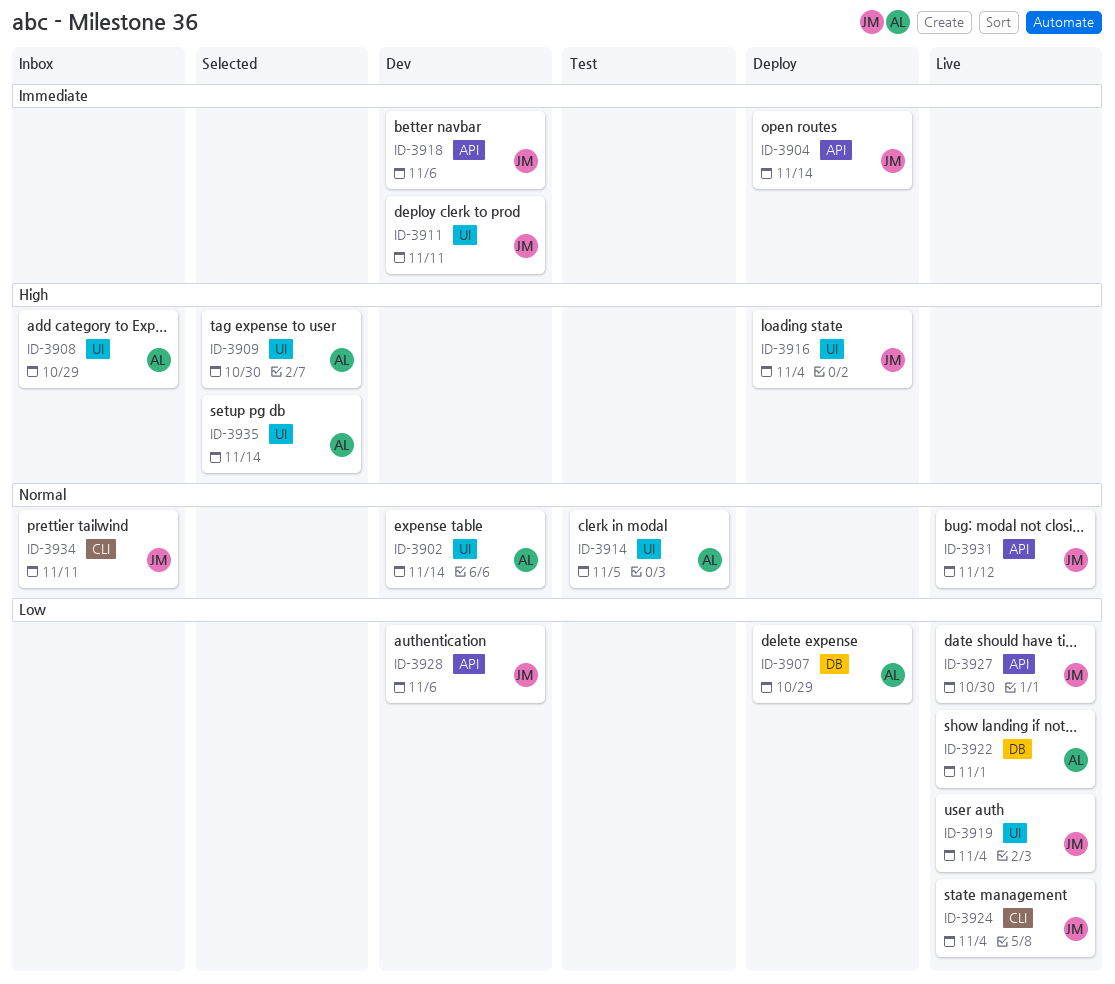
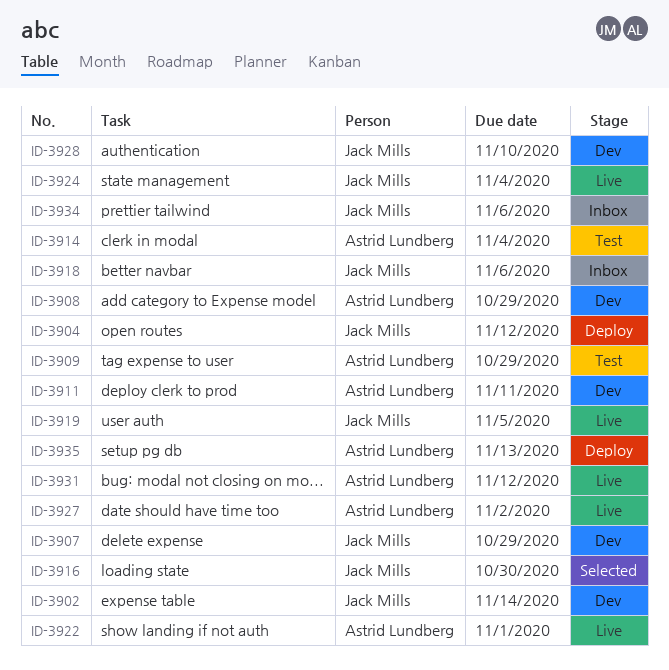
ID-3902, owner: Astrid Lundberg -> Jack Mills
ID-3904, due: Nov 14 -> Nov 12
ID-3907, status: Deploy -> Dev
ID-3907, owner: Astrid Lundberg -> Jack Mills
ID-3908, status: Inbox -> Dev
ID-3909, status: Selected -> Test
ID-3909, due: Oct 30 -> Oct 29
ID-3911, owner: Jack Mills -> Astrid Lundberg
ID-3914, due: Nov 5 -> Nov 4
ID-3916, status: Deploy -> Selected
ID-3916, due: Nov 4 -> Oct 30
ID-3918, status: Dev -> Inbox
ID-3919, due: Nov 4 -> Nov 5
ID-3927, owner: Jack Mills -> Astrid Lundberg
ID-3927, due: Oct 30 -> Nov 2
ID-3928, due: Nov 6 -> Nov 10
ID-3931, owner: Jack Mills -> Astrid Lundberg
ID-3934, due: Nov 11 -> Nov 6
ID-3935, status: Selected -> Deploy
ID-3935, due: Nov 14 -> Nov 13

